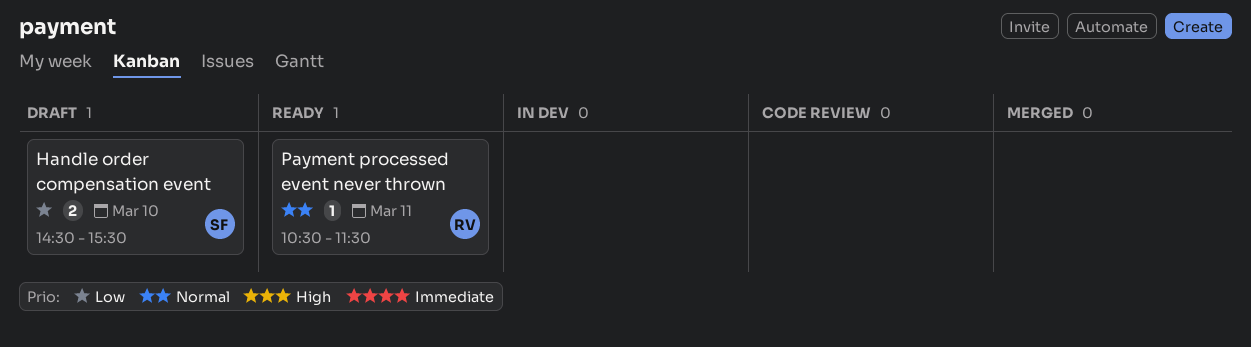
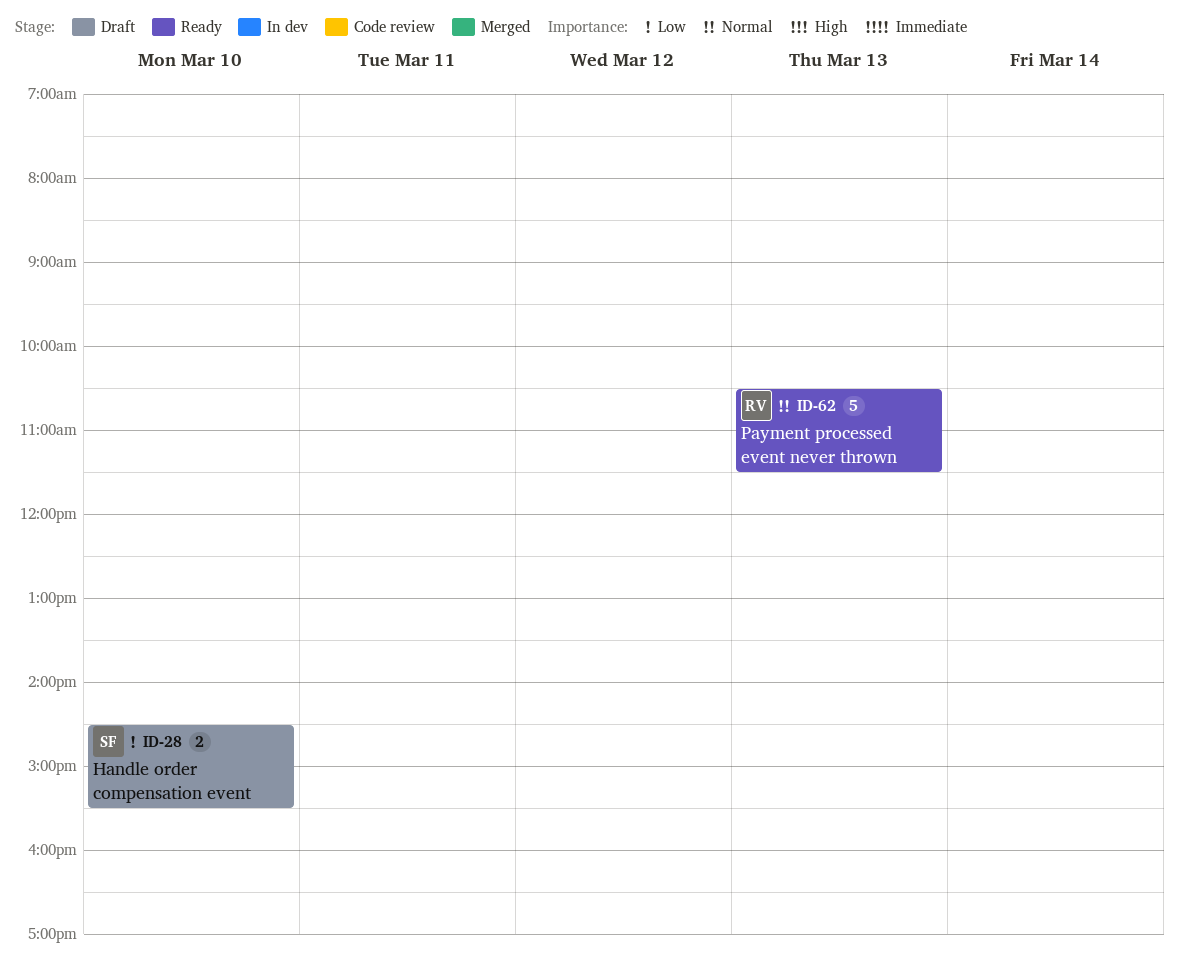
Payment processed event never thrown, estimate: 1 -> 5
Payment processed event never thrown, day: Mar 11 -> Mar 13

